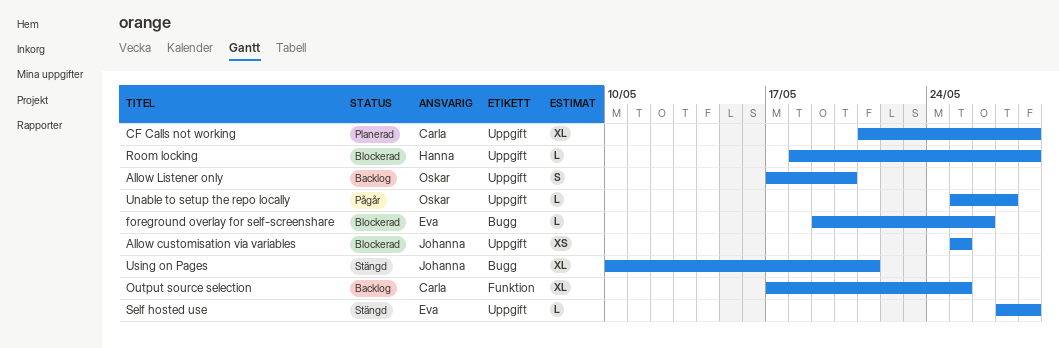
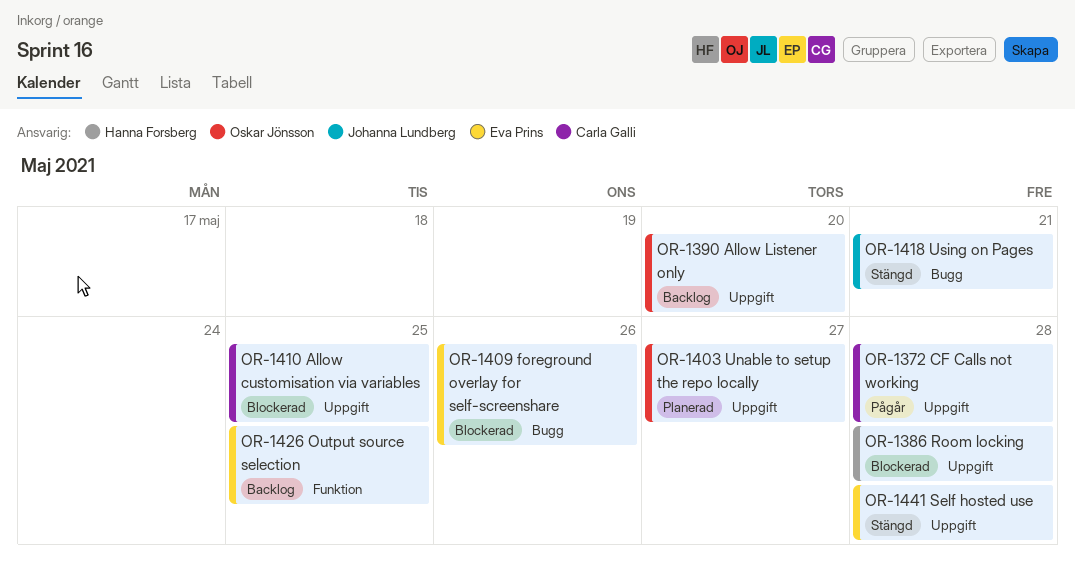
Allow customisation via variables, owner: Johanna Lundberg -> Carla Galli
CF Calls not working, status: Planerad -> Pågår
Output source selection, owner: Carla Galli -> Eva Prins
Unable to setup the repo locally, status: Pågår -> Planerad

